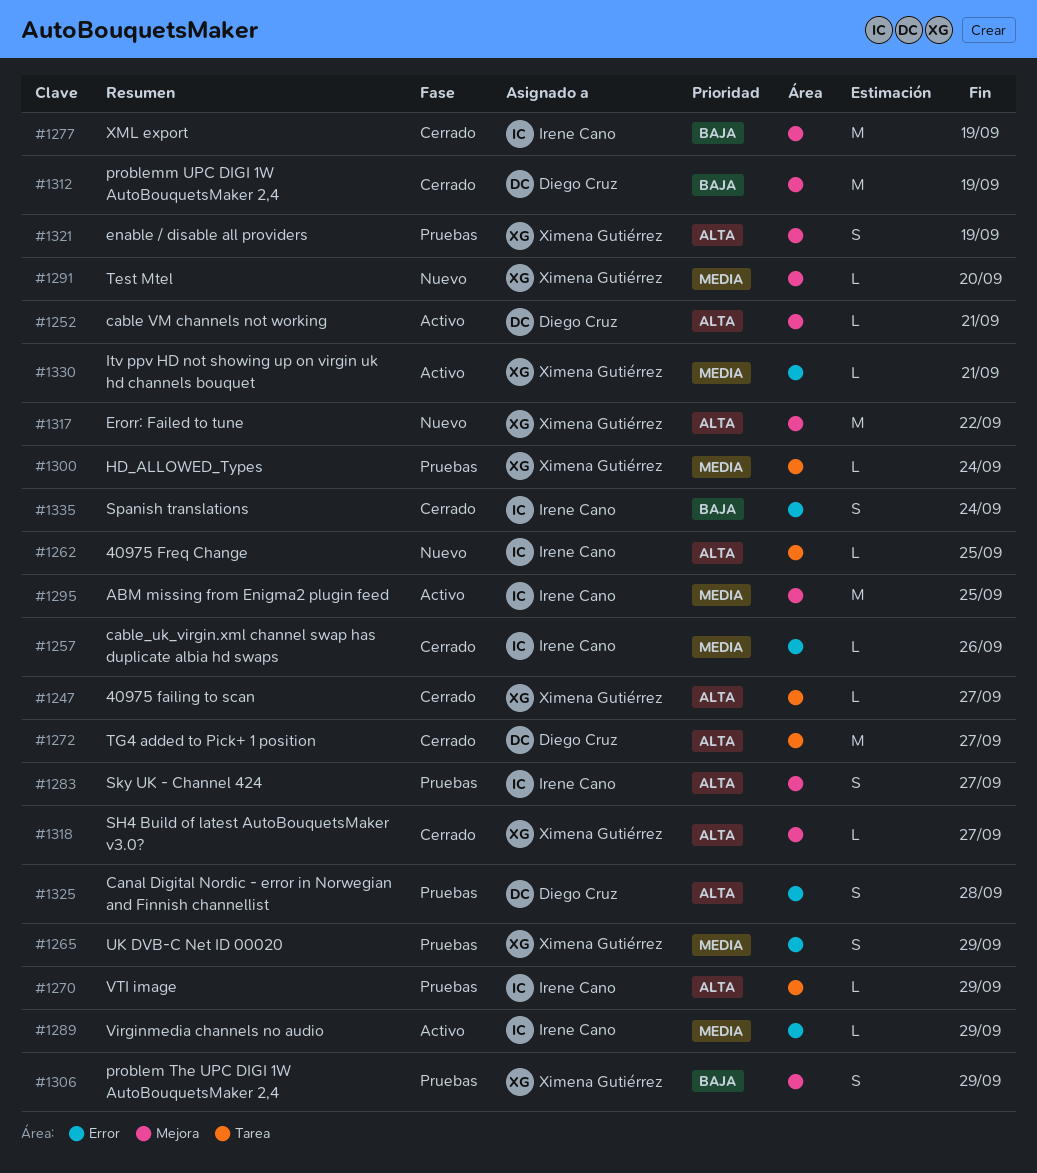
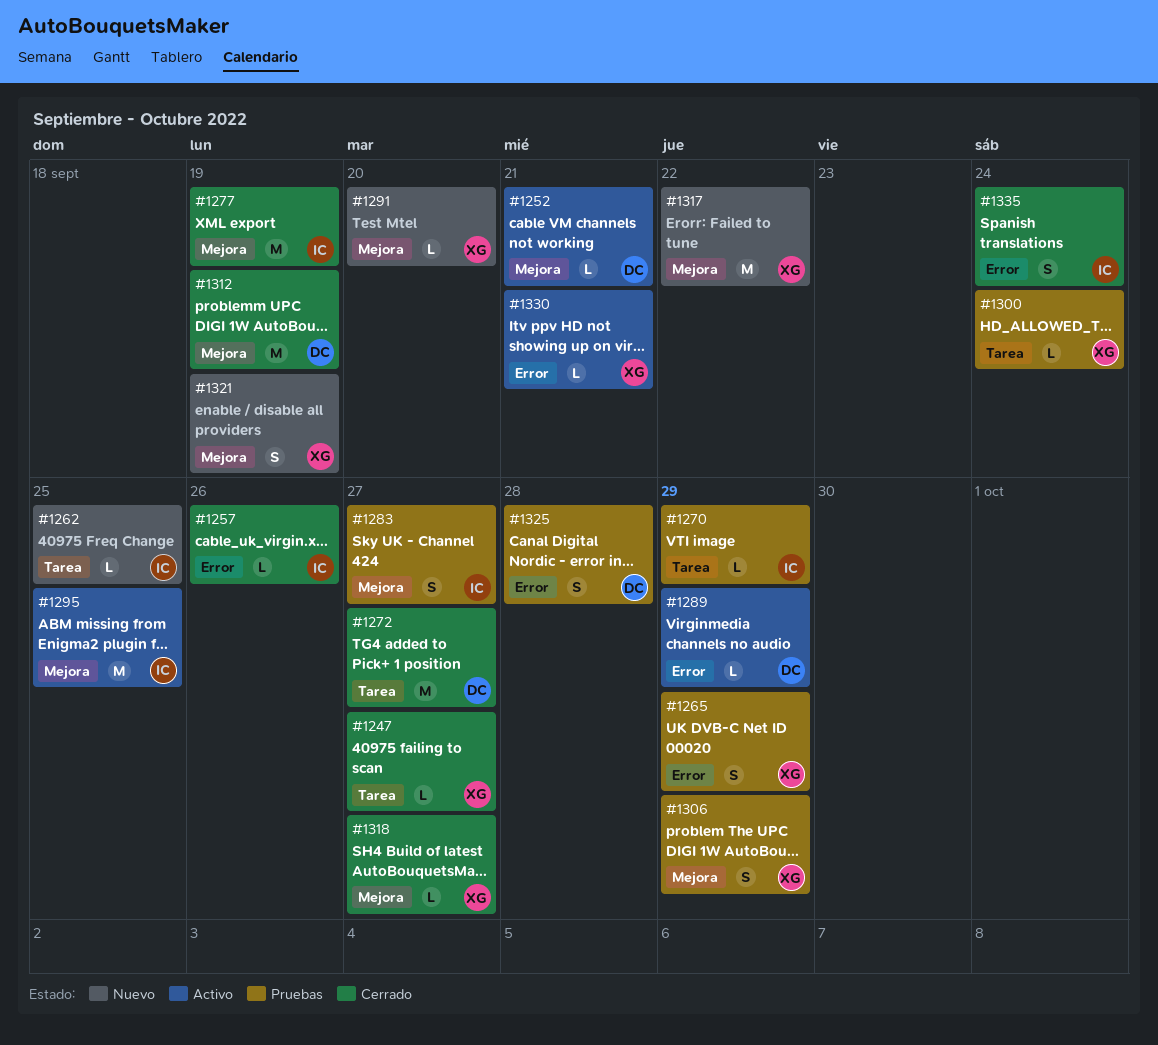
#1289, owner: Irene Cano -> Diego Cruz
#1321, status: Pruebas -> Nuevo

